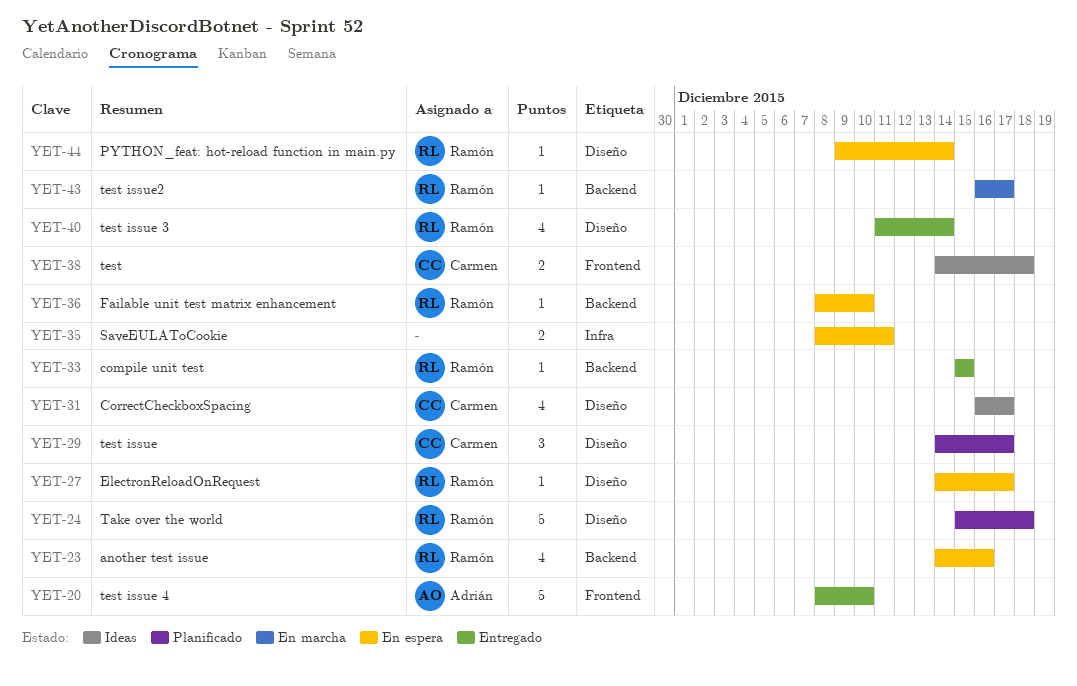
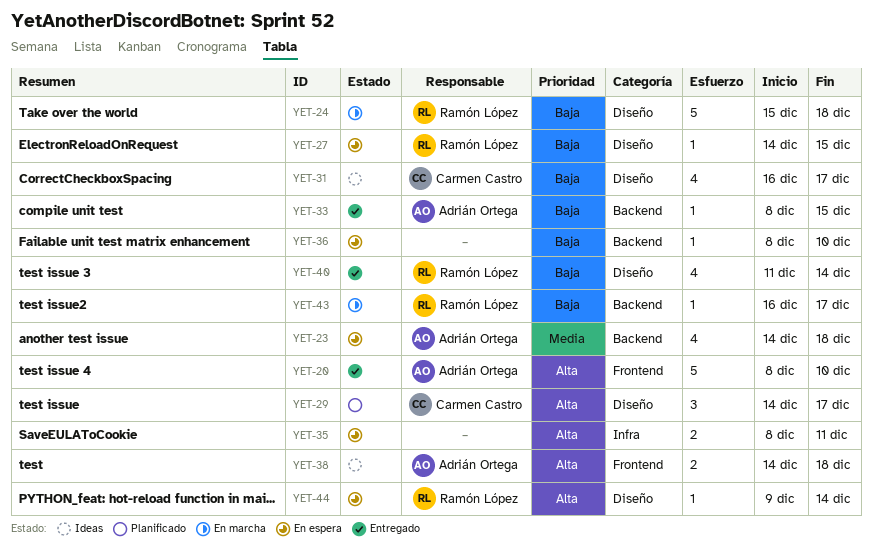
YET-23, owner: Ramón López -> Adrián Ortega
YET-23, due: Dec 16 -> Dec 18
YET-24, status: Planificado -> En marcha
YET-27, due: Dec 17 -> Dec 15
YET-33, owner: Ramón López -> Adrián Ortega
YET-33, start: Dec 15 -> Dec 8
YET-36, owner: Ramón López -> none
YET-38, owner: Carmen Castro -> Adrián Ortega

